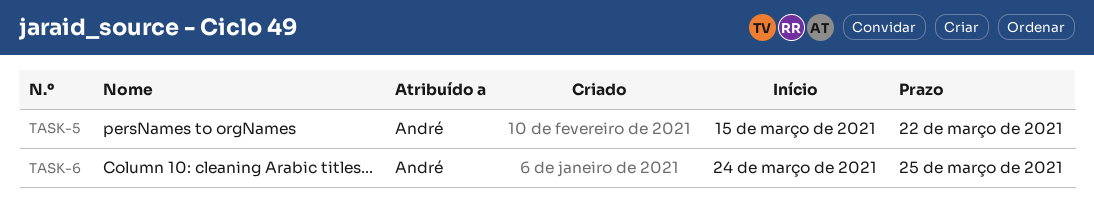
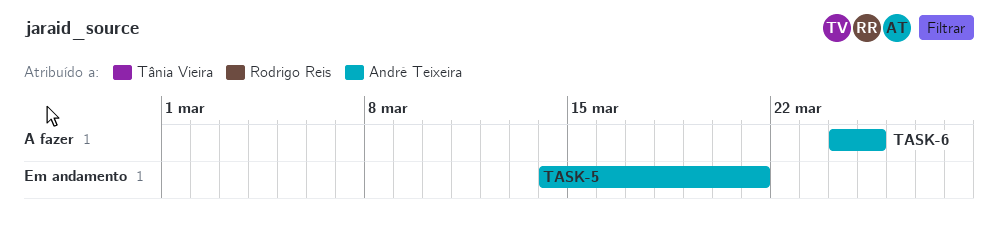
TASK-5, start: Mar 15 -> Mar 14
TASK-5, due: Mar 22 -> Mar 21

